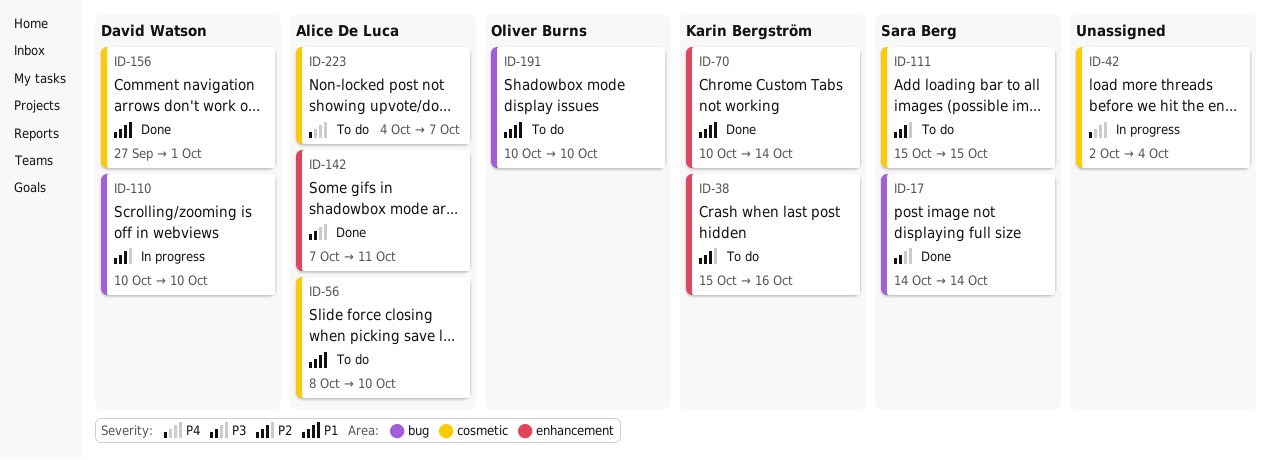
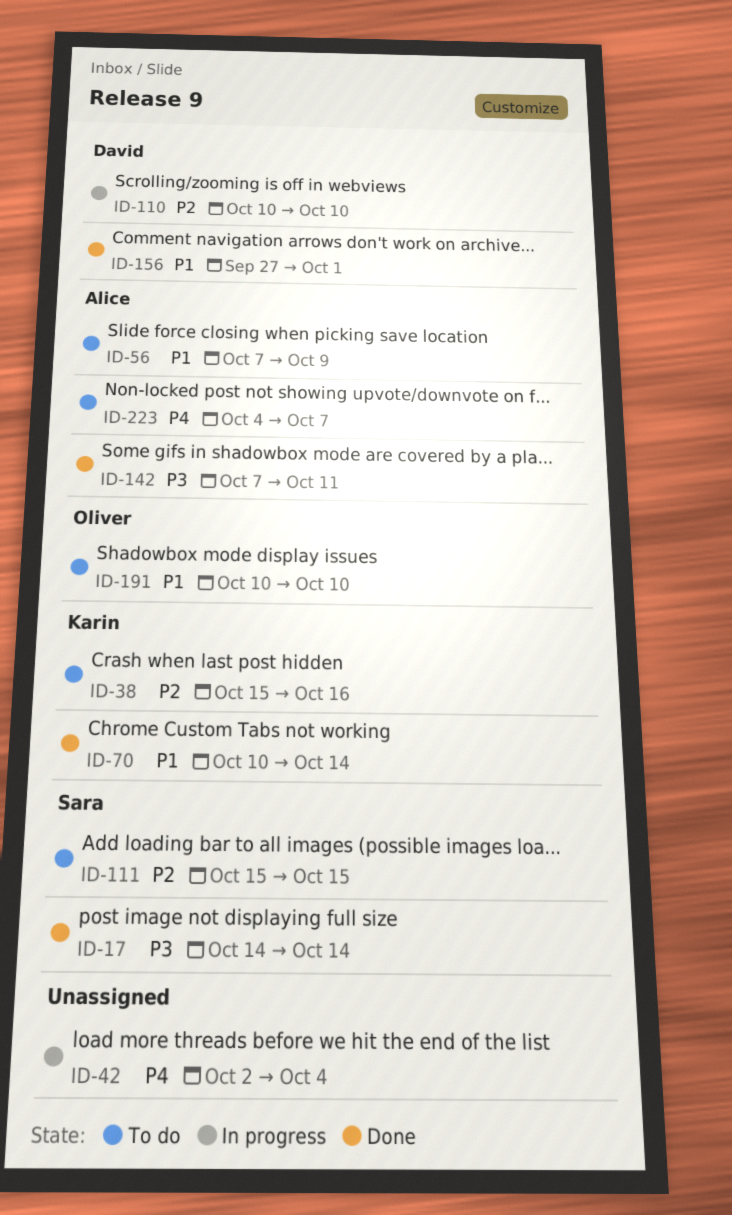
ID-56, start: Oct 8 -> Oct 7
ID-56, due: Oct 10 -> Oct 9

